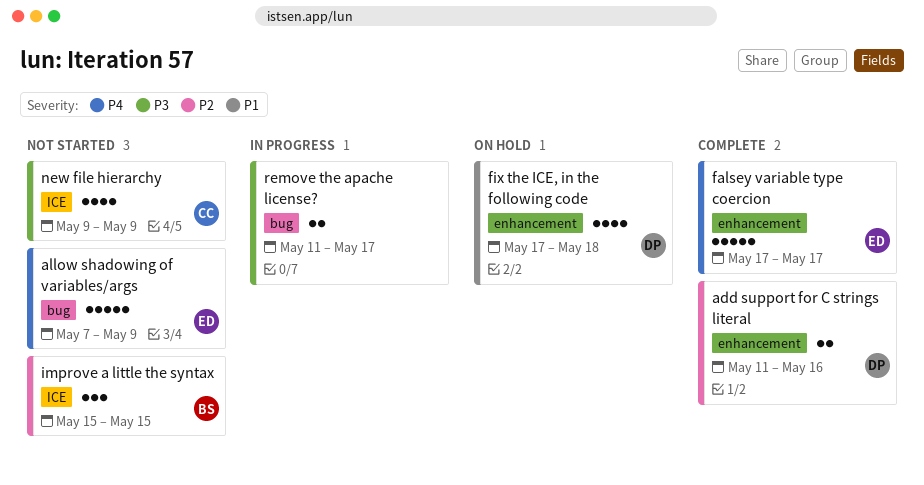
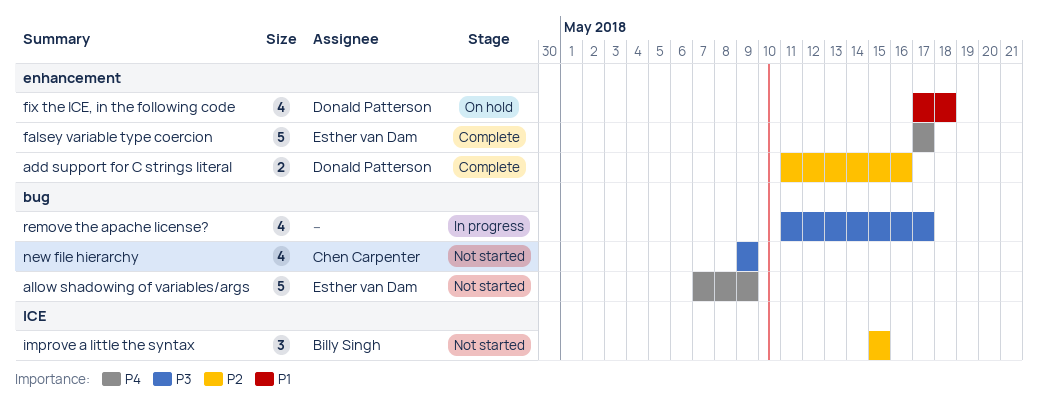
new file hierarchy, label: ICE -> bug
remove the apache license?, estimate: 2 -> 4

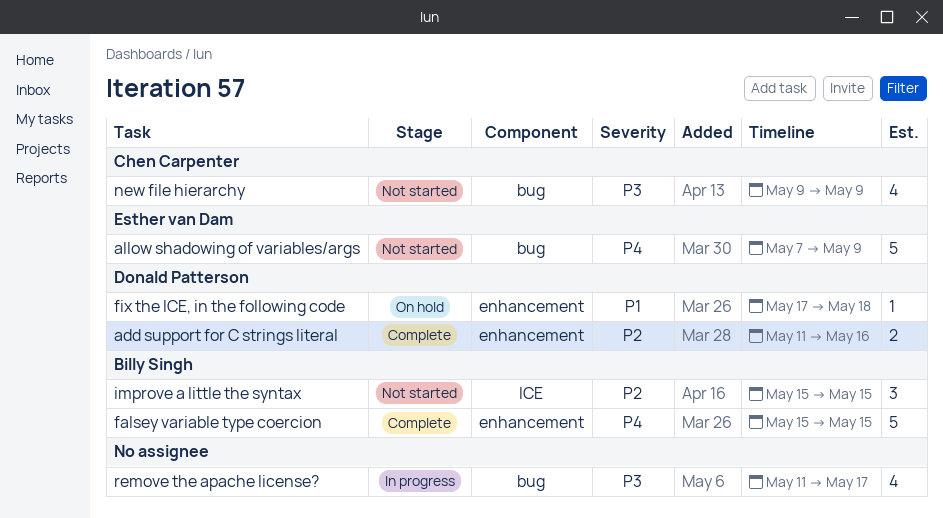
falsey variable type coercion, owner: Esther van Dam -> Billy Singh
falsey variable type coercion, start: May 17 -> May 15
falsey variable type coercion, due: May 17 -> May 15
fix the ICE, in the following code, estimate: 4 -> 1

